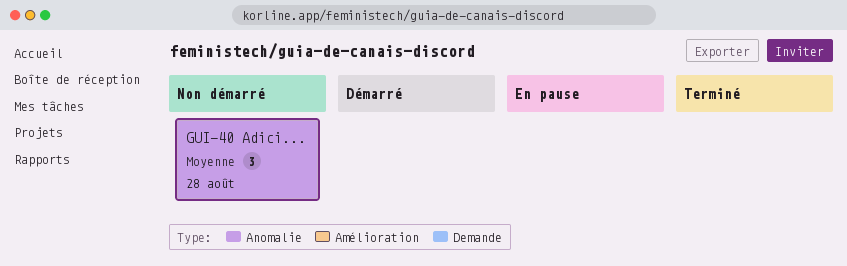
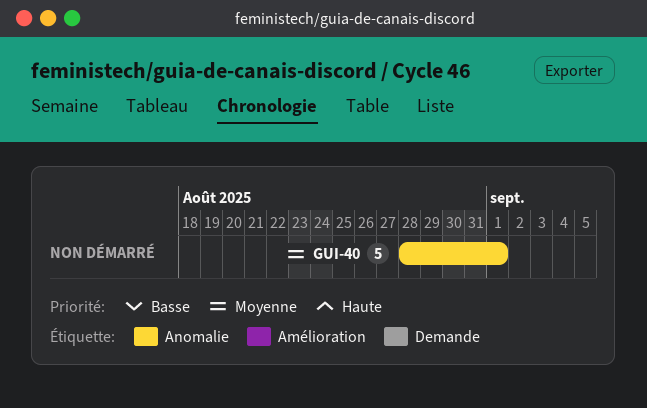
GUI-40, estimate: 3 -> 5
GUI-40, due: Aug 28 -> Sep 1

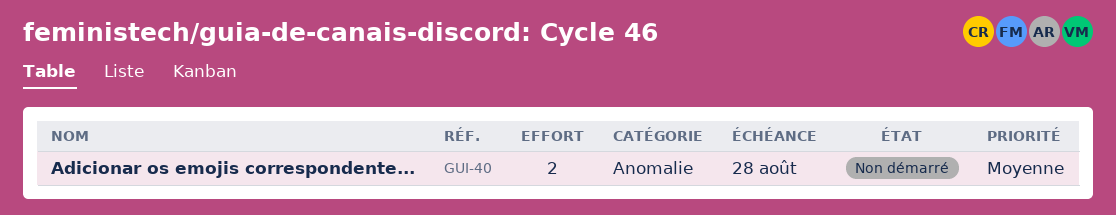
GUI-40, estimate: 5 -> 2
GUI-40, due: Sep 1 -> Aug 28

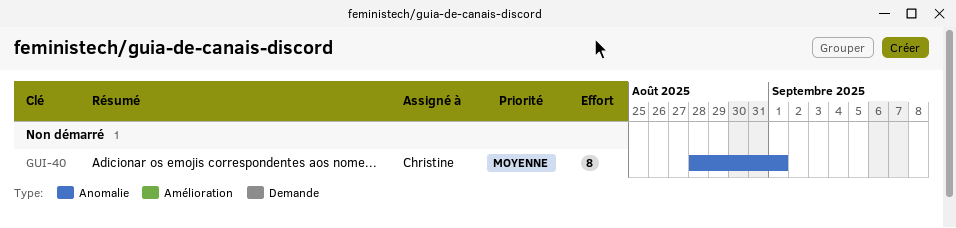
GUI-40, estimate: 2 -> 8
GUI-40, due: Aug 28 -> Sep 1

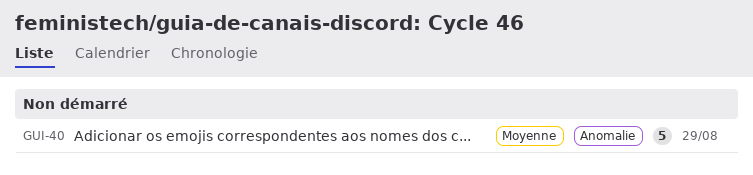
GUI-40, estimate: 8 -> 5
GUI-40, due: Sep 1 -> Aug 29

